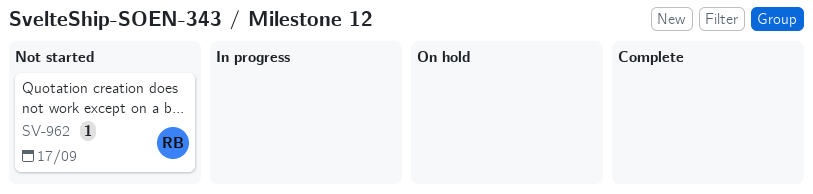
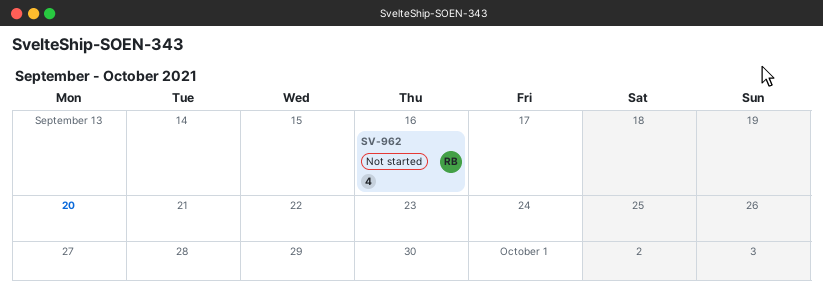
SV-962, estimate: 1 -> 4
SV-962, due: Sep 17 -> Sep 16

